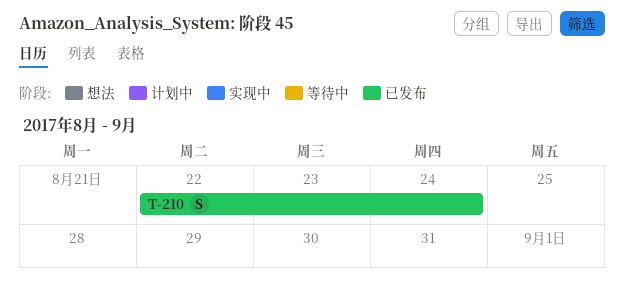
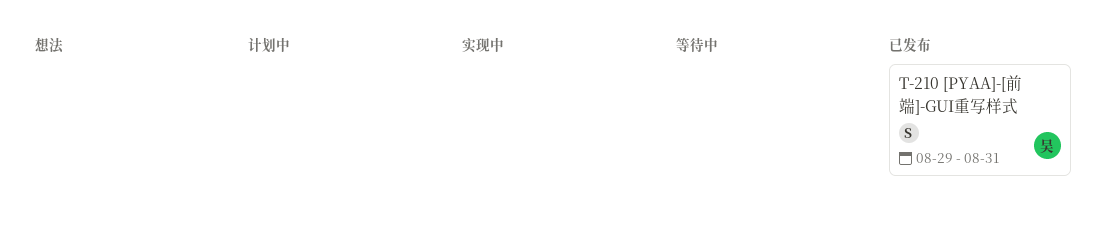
T-210, start: Aug 22 -> Aug 29
T-210, due: Aug 24 -> Aug 31

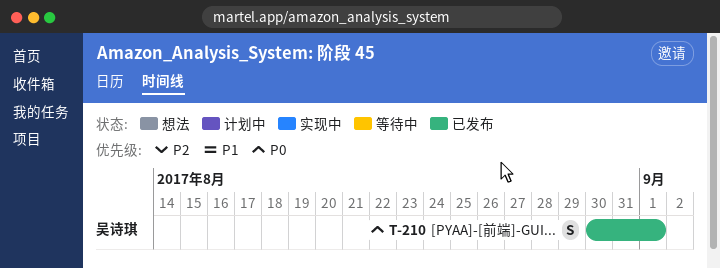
T-210, start: Aug 29 -> Aug 30
T-210, due: Aug 31 -> Sep 1

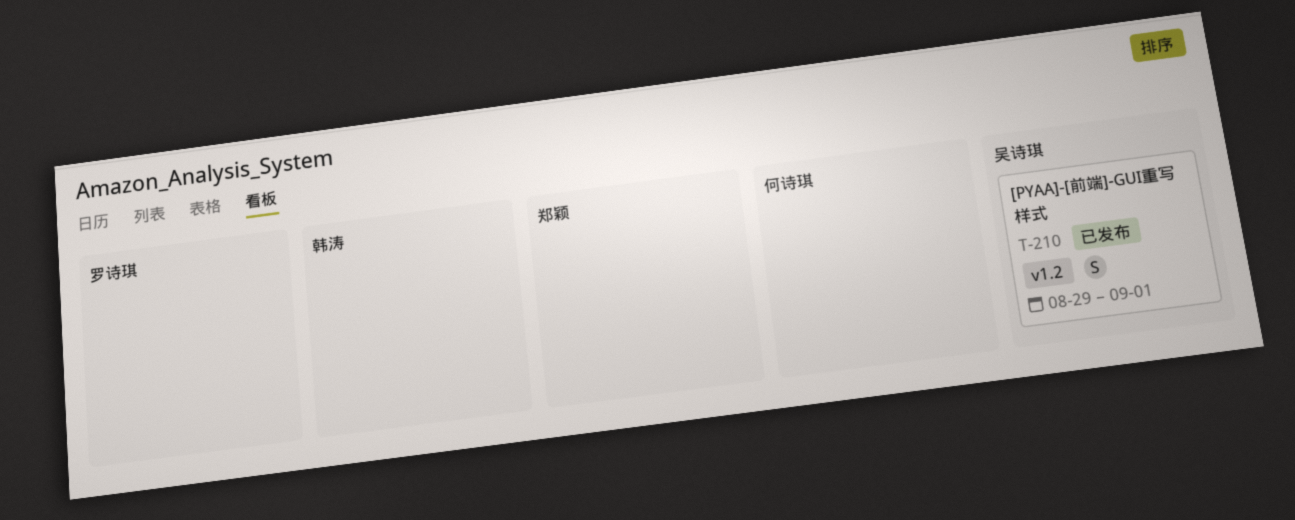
T-210, start: Aug 30 -> Aug 29

